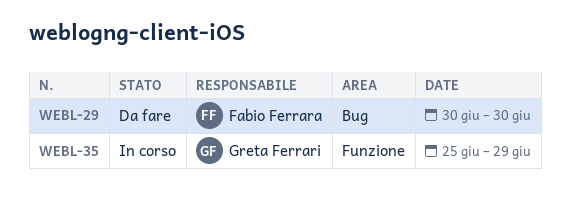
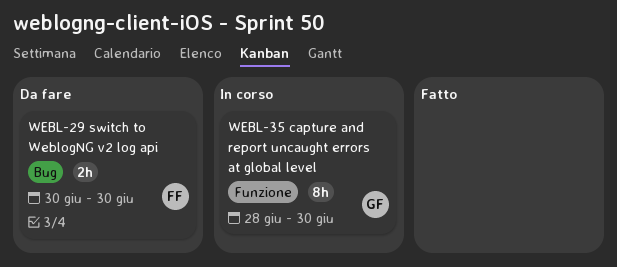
WEBL-35, start: Jun 25 -> Jun 28
WEBL-35, due: Jun 29 -> Jun 30

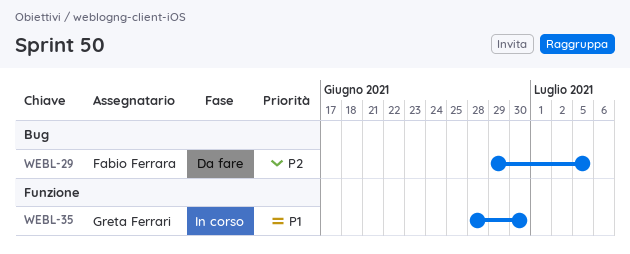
WEBL-29, start: Jun 30 -> Jun 29
WEBL-29, due: Jun 30 -> Jul 5

